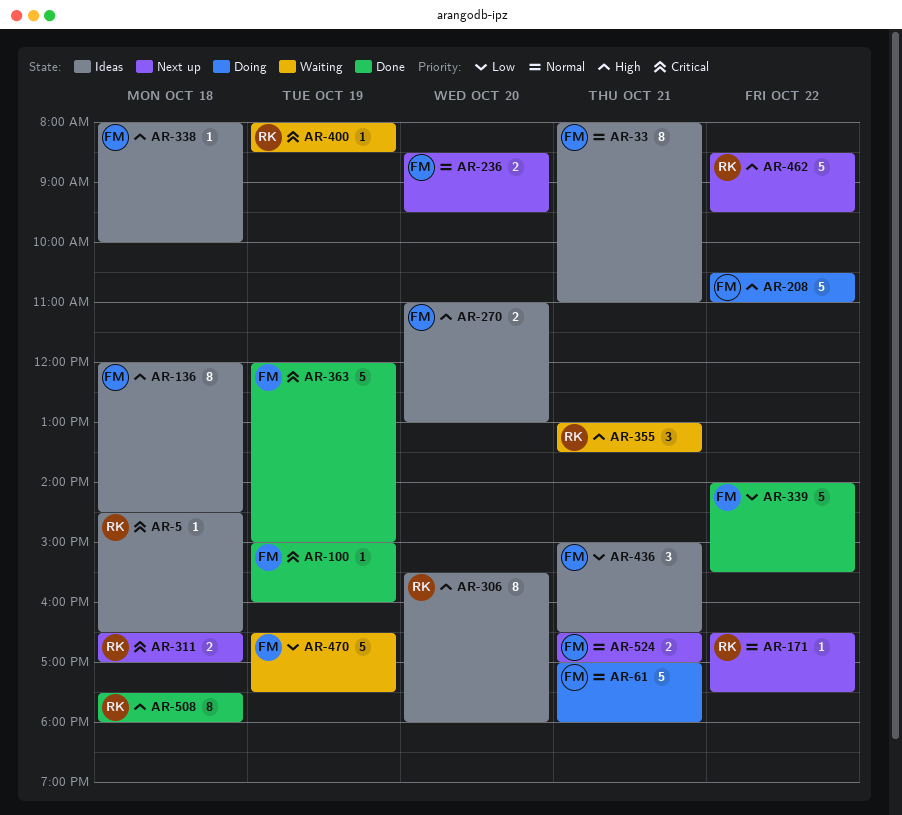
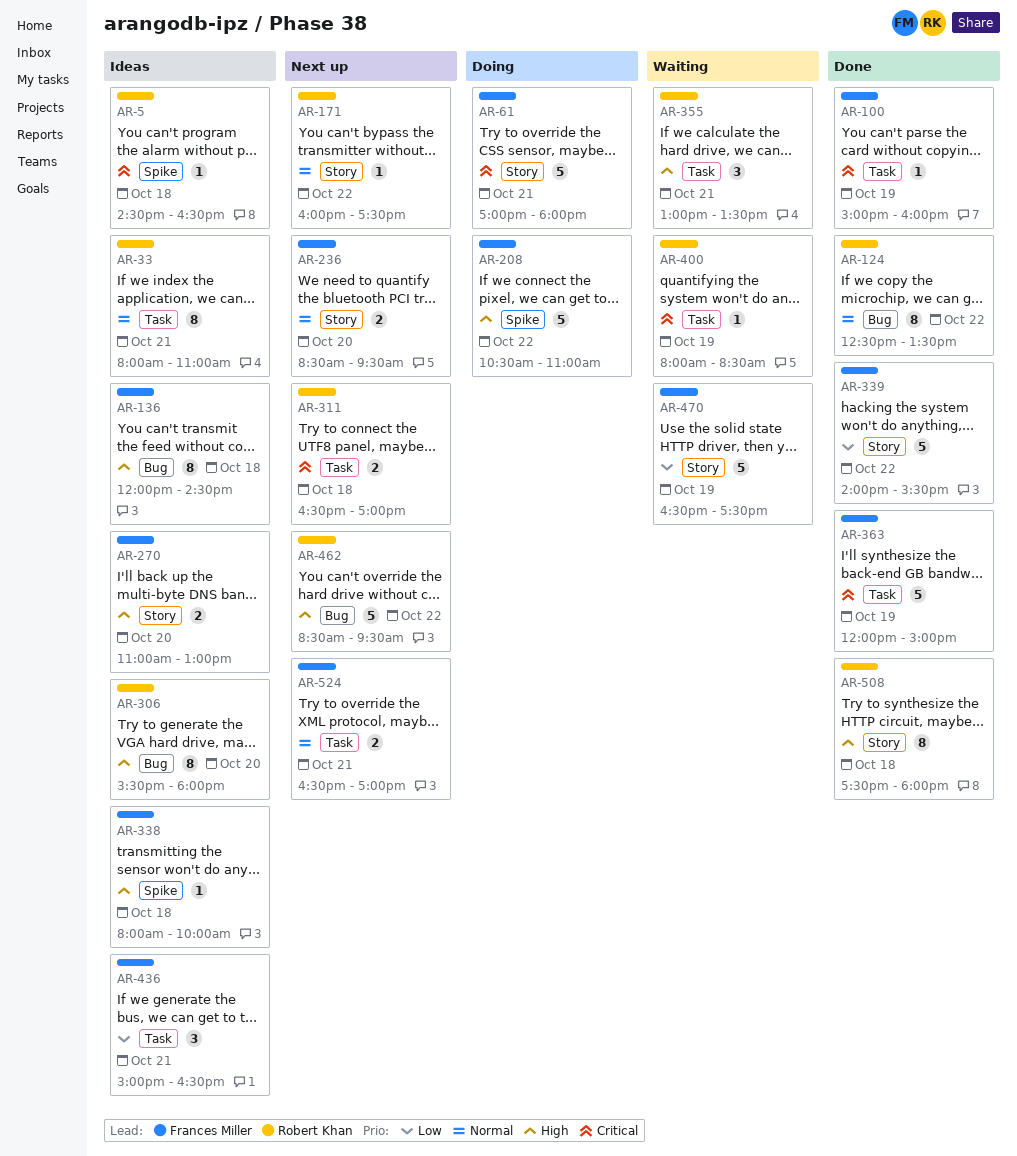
AR-33, owner: Frances Miller -> Robert Khan
AR-61, priority: Normal -> Critical
AR-124: none -> present
AR-171, begins: 16:30 -> 16:00

